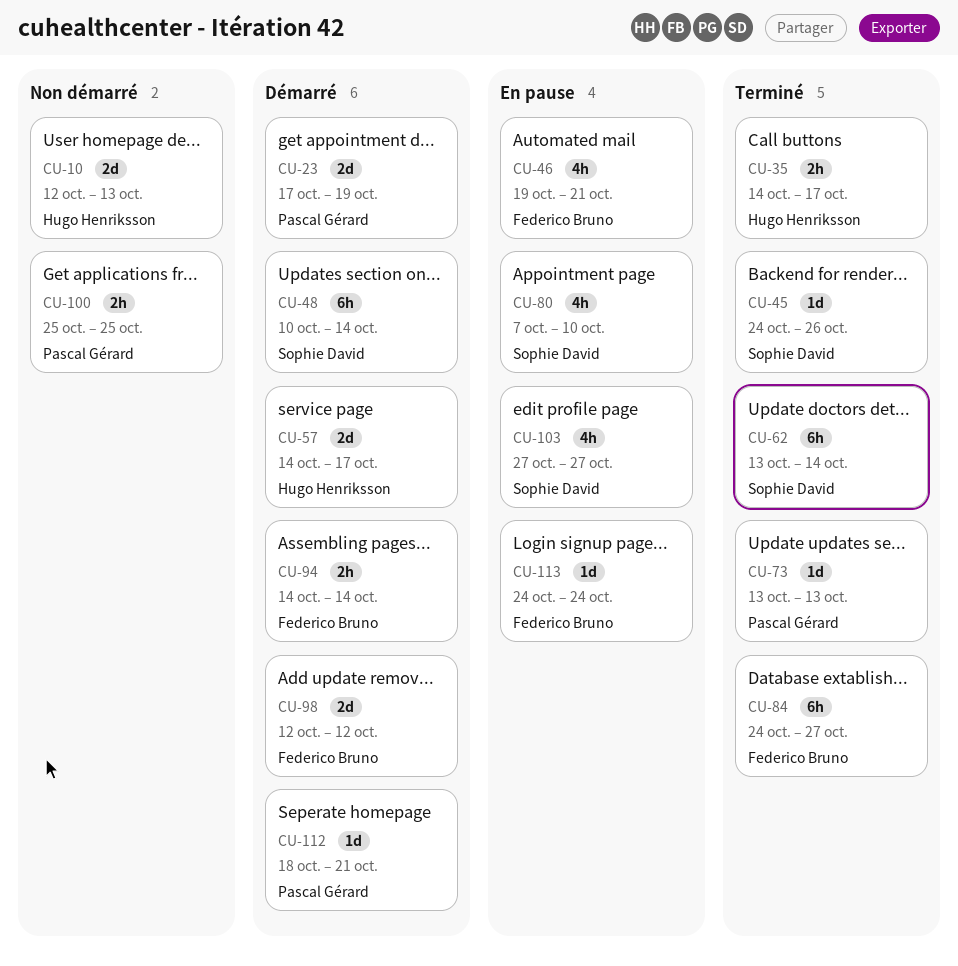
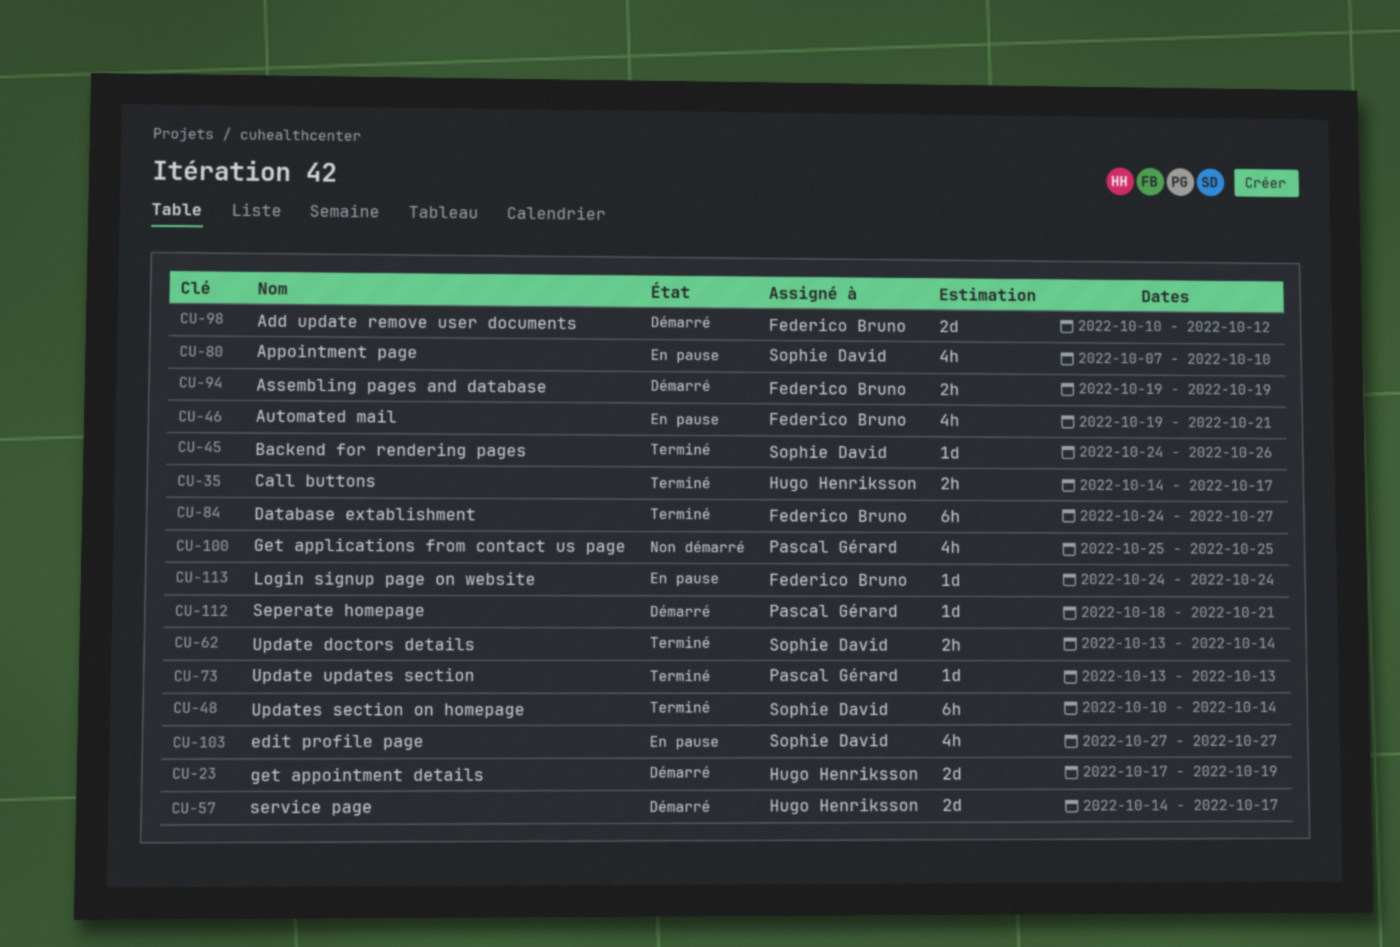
CU-10: present -> none
CU-23, owner: Pascal Gérard -> Hugo Henriksson
CU-48, status: Démarré -> Terminé
CU-62, estimate: 6h -> 2h
CU-94, start: Oct 14 -> Oct 19
CU-94, due: Oct 14 -> Oct 19
CU-98, start: Oct 12 -> Oct 10
CU-100, estimate: 2h -> 4h

